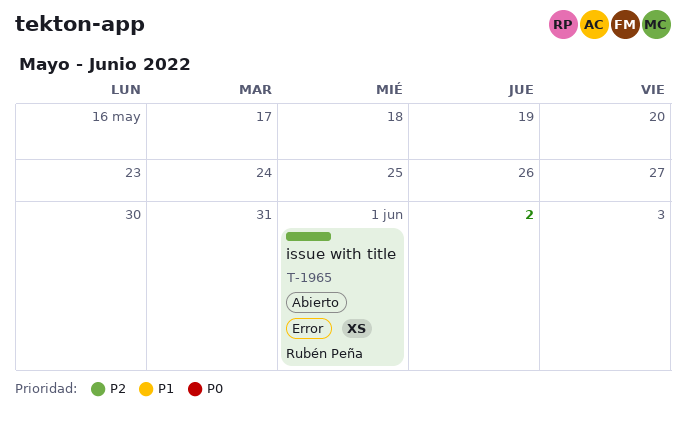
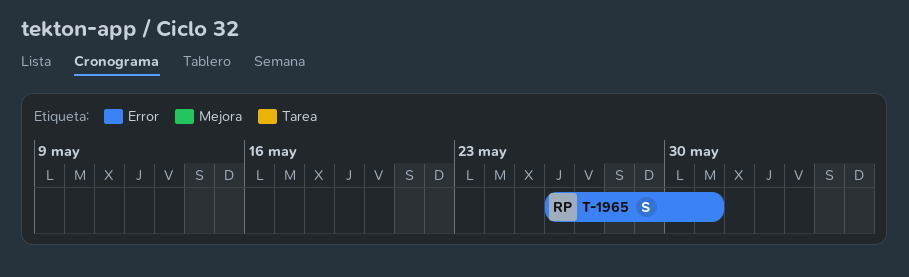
T-1965, estimate: XS -> S
T-1965, due: Jun 1 -> May 31

